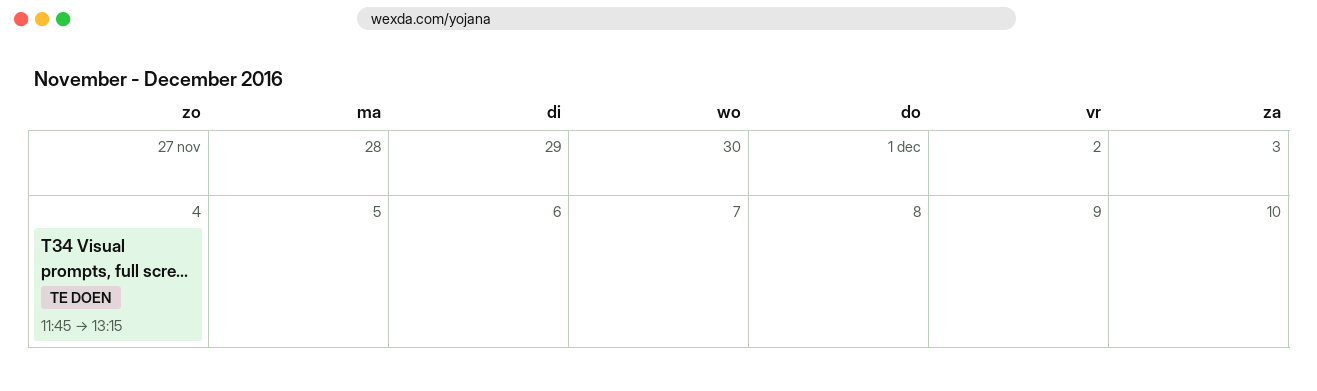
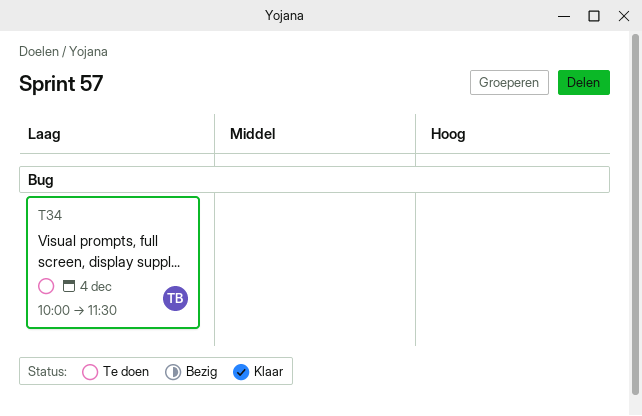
T34, begins: 11:45 -> 10:00
T34, ends: 13:15 -> 11:30

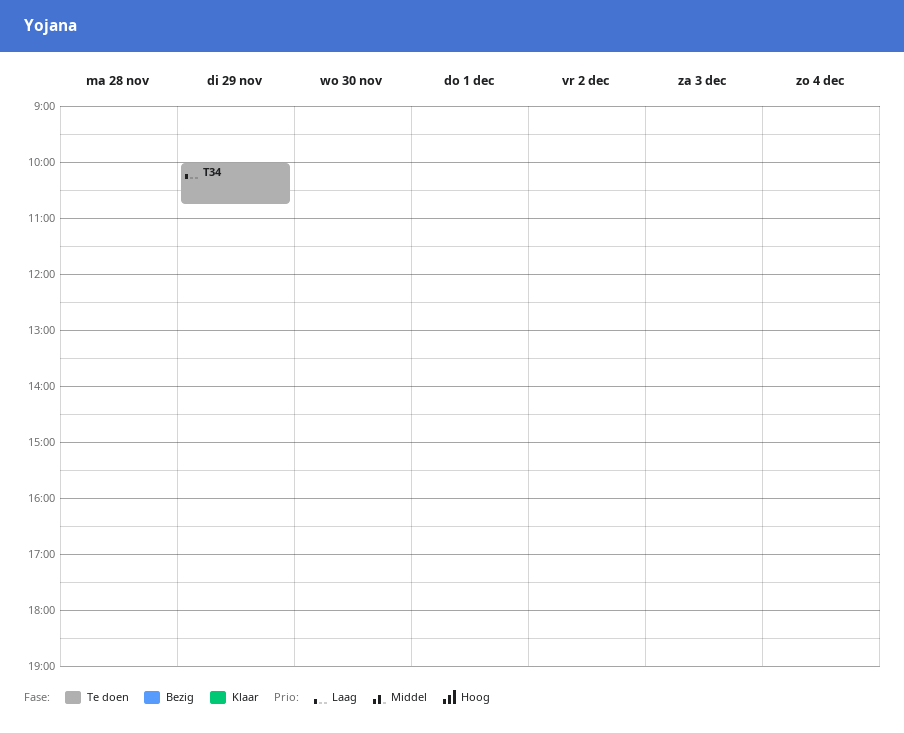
T34, day: Dec 4 -> Nov 29
T34, ends: 11:30 -> 10:45

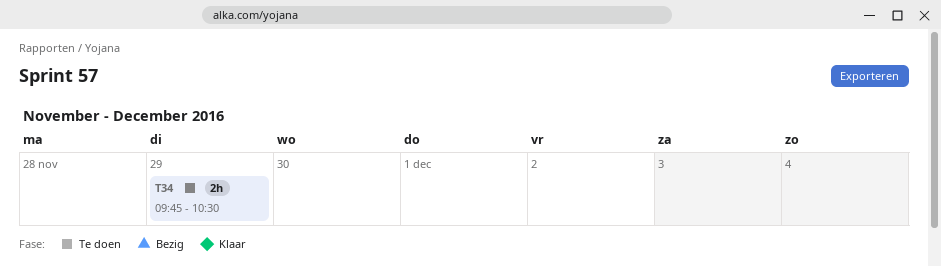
T34, begins: 10:00 -> 09:45
T34, ends: 10:45 -> 10:30

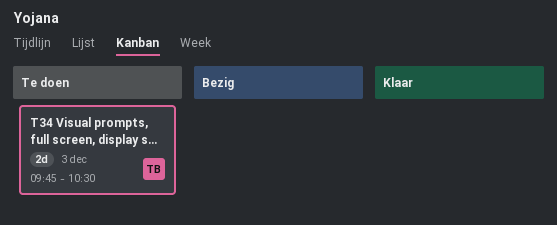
T34, estimate: 2h -> 2d
T34, day: Nov 29 -> Dec 3

